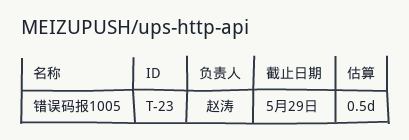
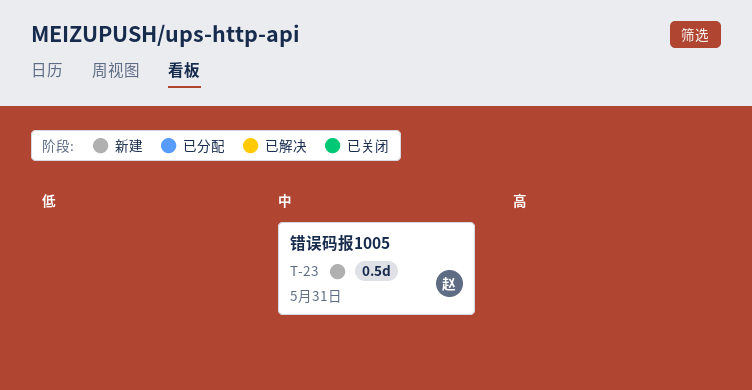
T-23, due: May 29 -> May 31

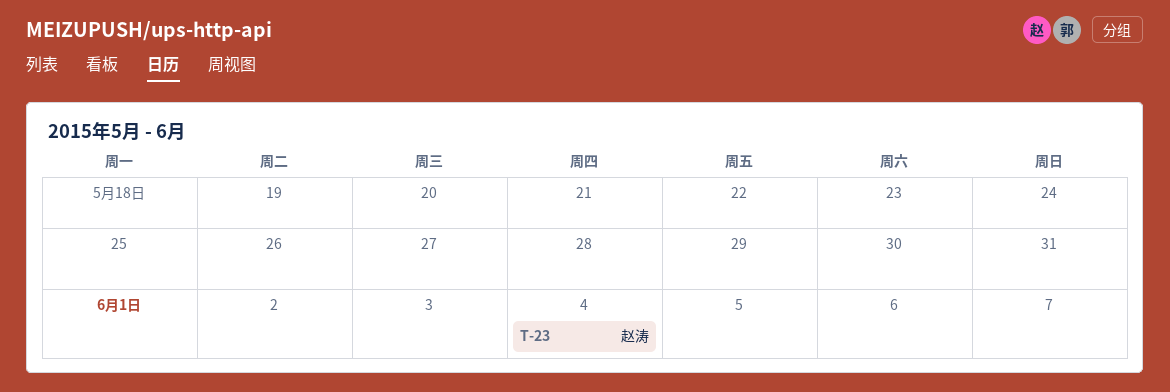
T-23, due: May 31 -> Jun 4

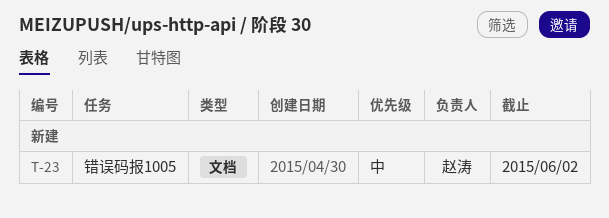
T-23, due: Jun 4 -> Jun 2

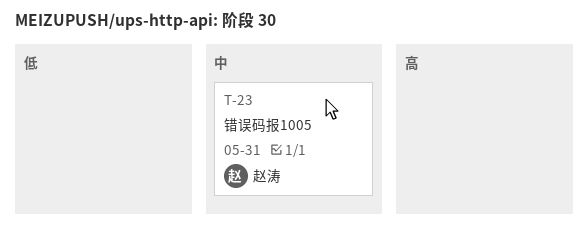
T-23, due: Jun 2 -> May 31

